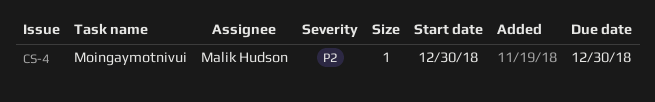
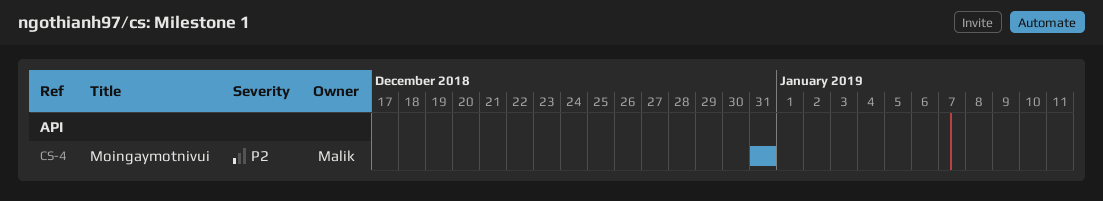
CS-4, start: Dec 30 -> Dec 31
CS-4, due: Dec 30 -> Dec 31

